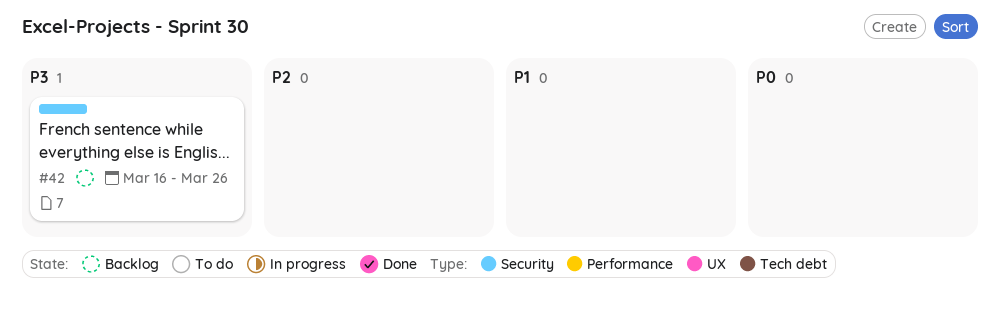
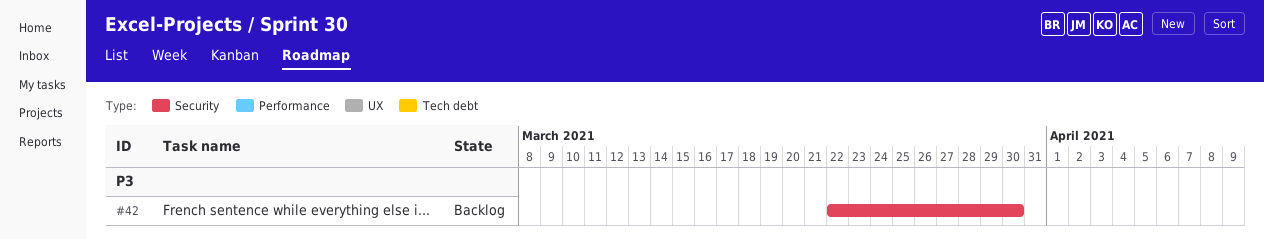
#42, start: Mar 16 -> Mar 22
#42, due: Mar 26 -> Mar 30

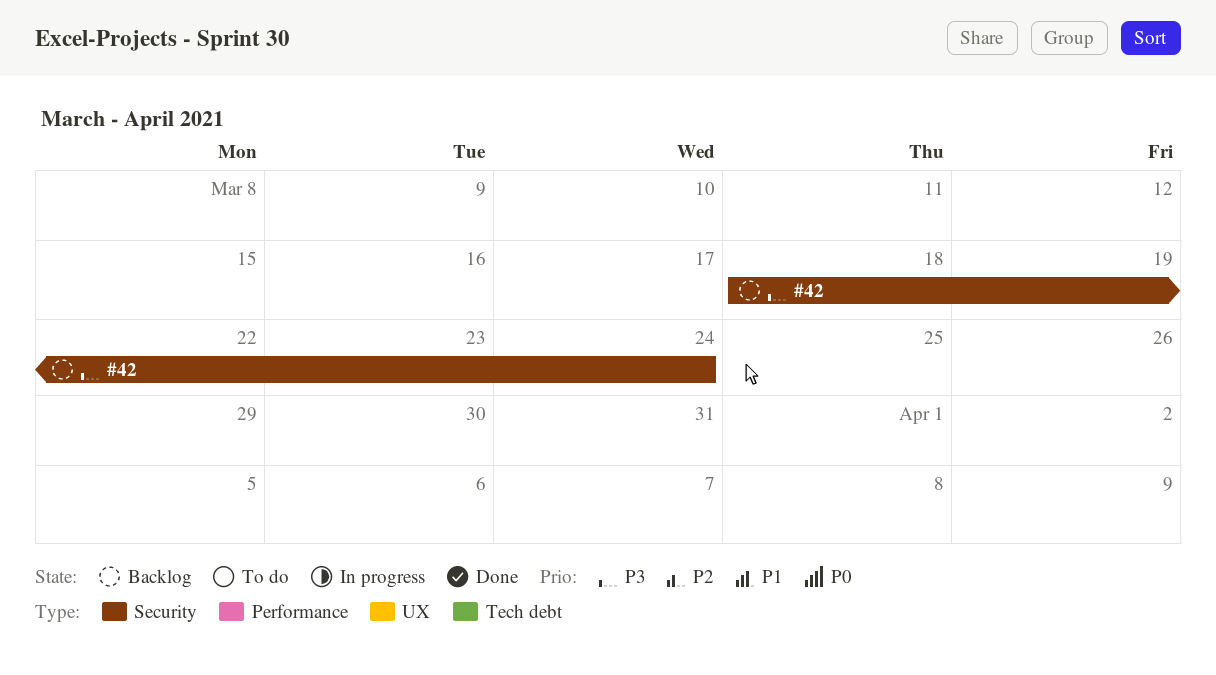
#42, start: Mar 22 -> Mar 18
#42, due: Mar 30 -> Mar 24

